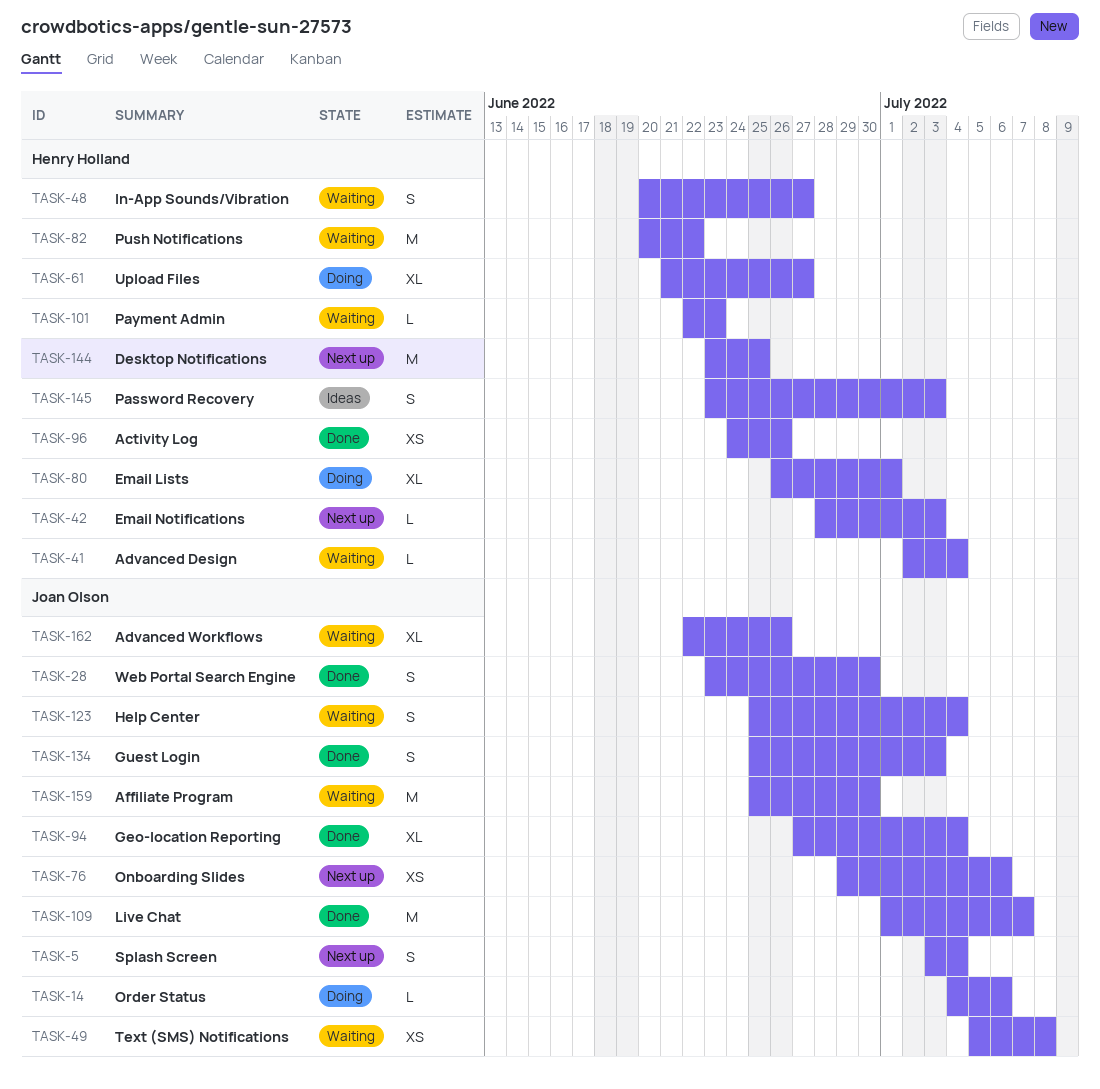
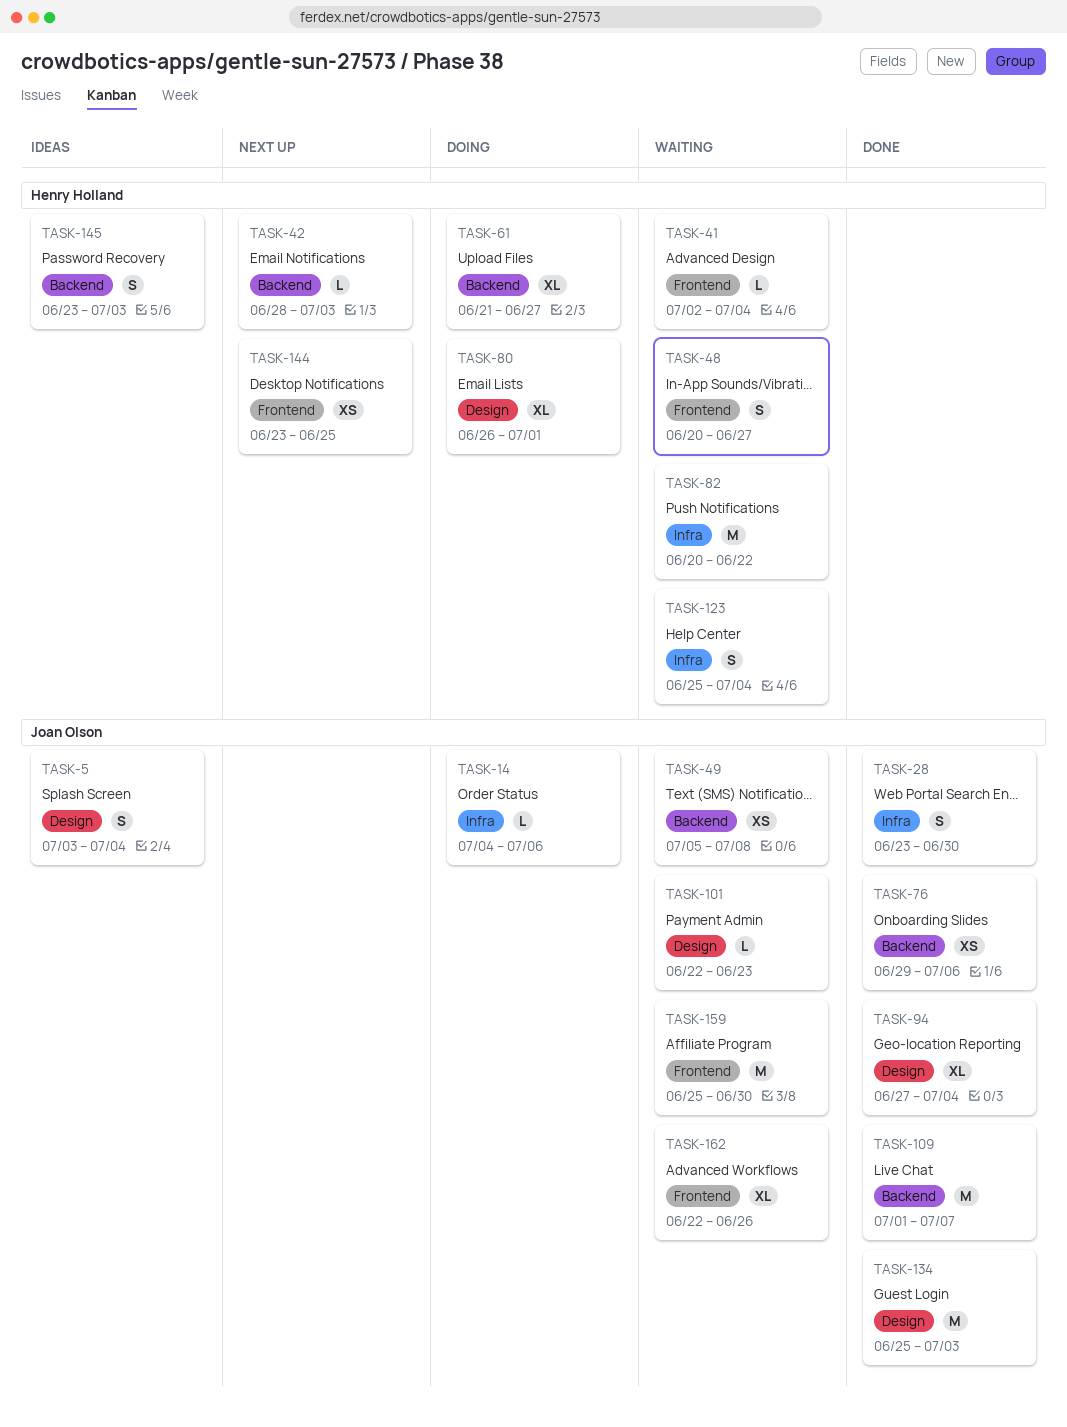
TASK-5, status: Next up -> Ideas
TASK-76, status: Next up -> Done
TASK-96: present -> none
TASK-101, owner: Henry Holland -> Joan Olson
TASK-123, owner: Joan Olson -> Henry Holland
TASK-134, estimate: S -> M
TASK-144, estimate: M -> XS

